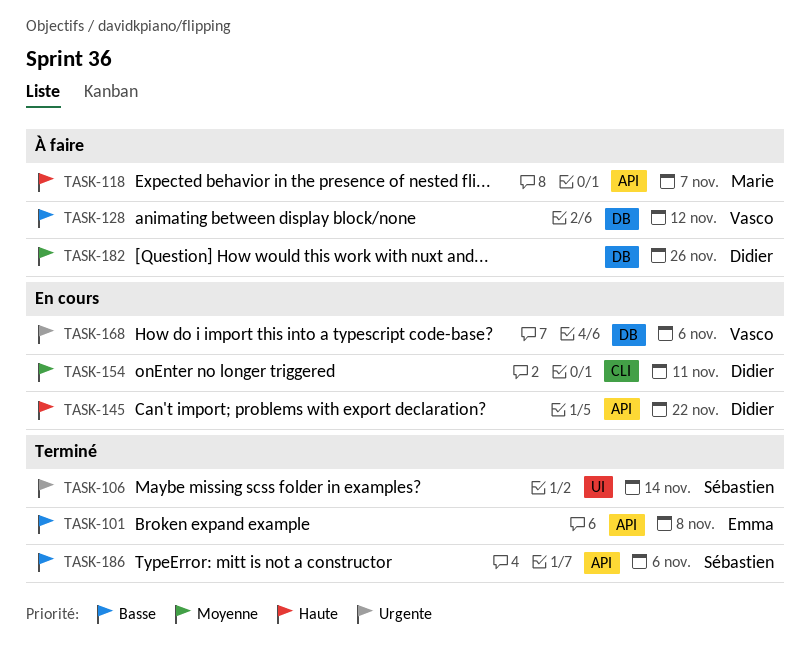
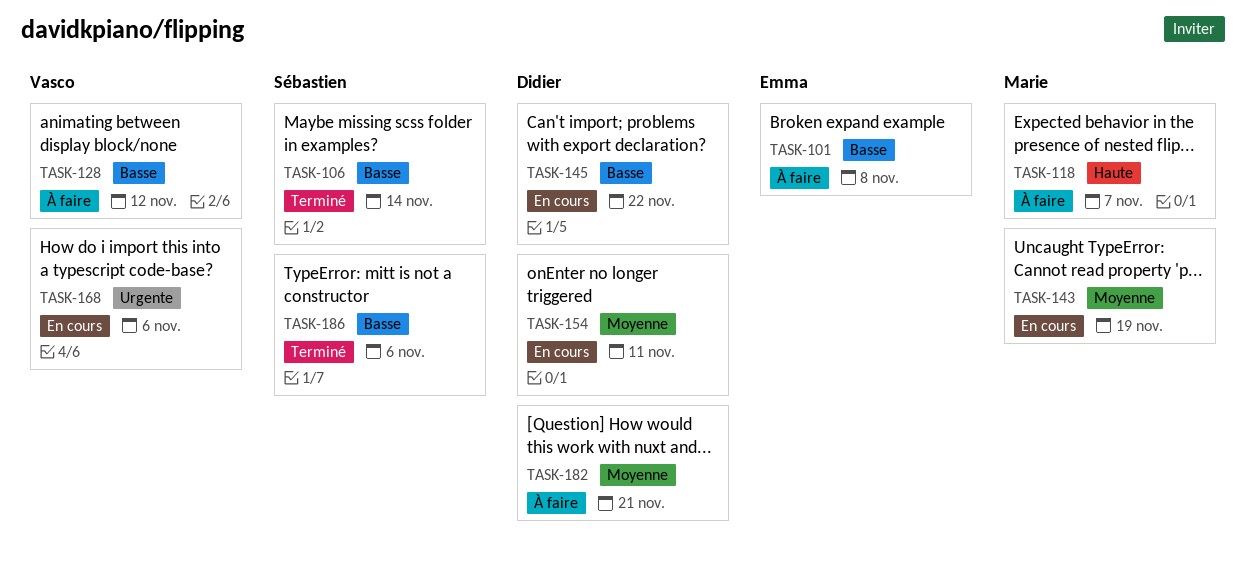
TASK-101, status: Terminé -> À faire
TASK-106, priority: Urgente -> Basse
TASK-143: none -> present
TASK-145, priority: Haute -> Basse
TASK-182, due: Nov 26 -> Nov 21

